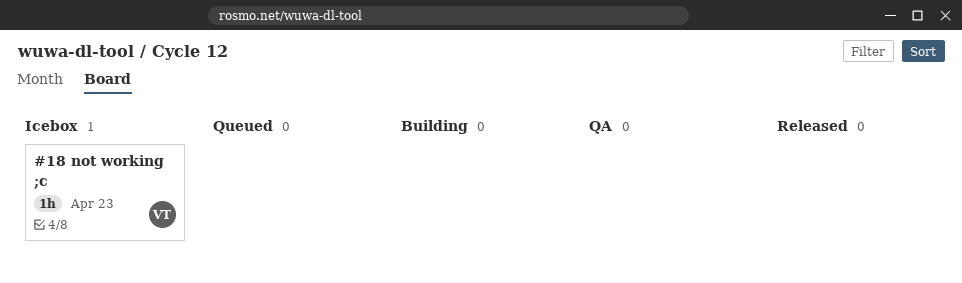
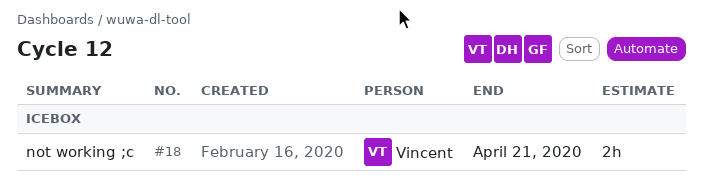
#18, estimate: 1h -> 2h
#18, due: Apr 23 -> Apr 21

